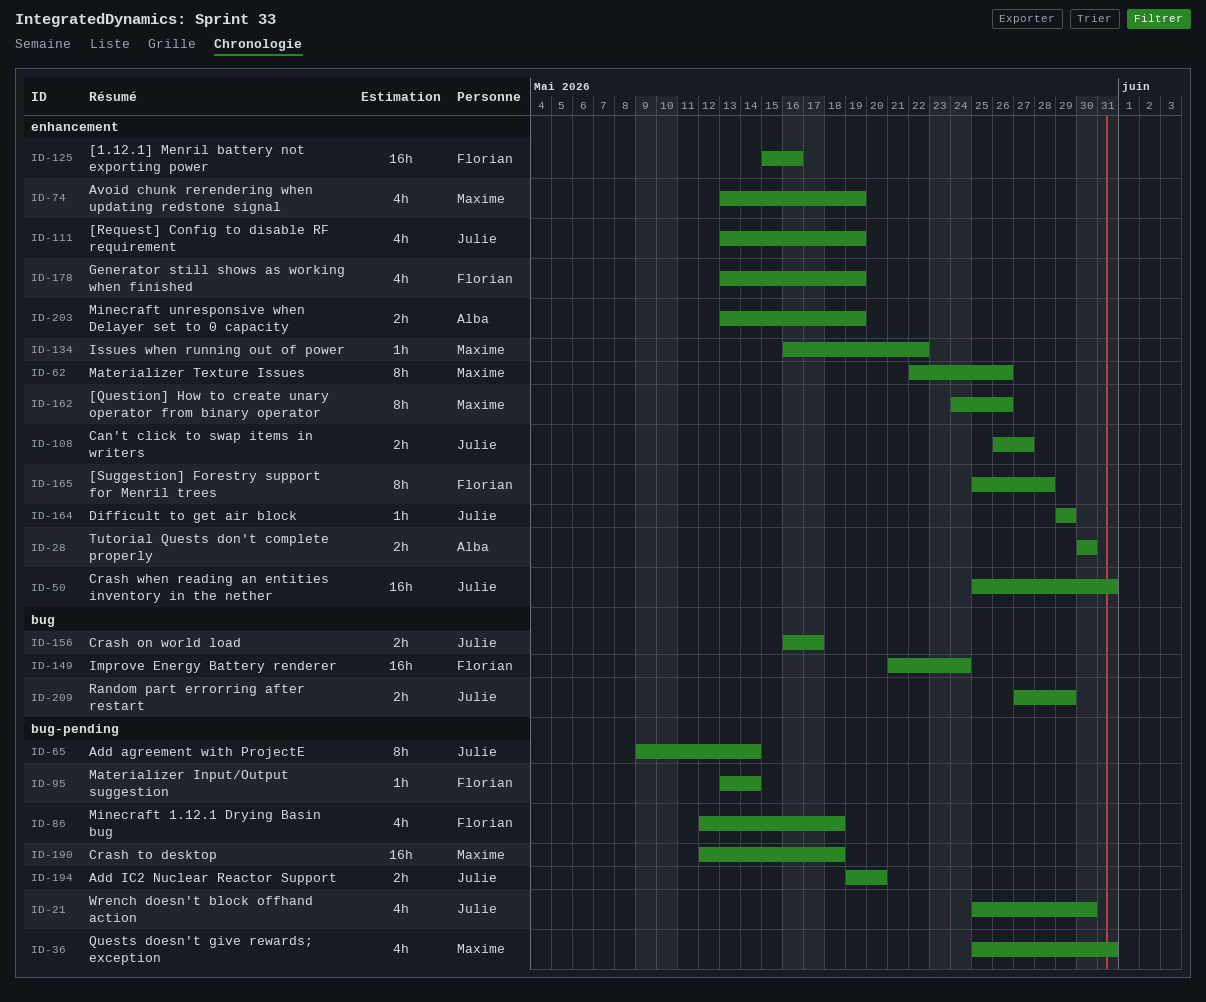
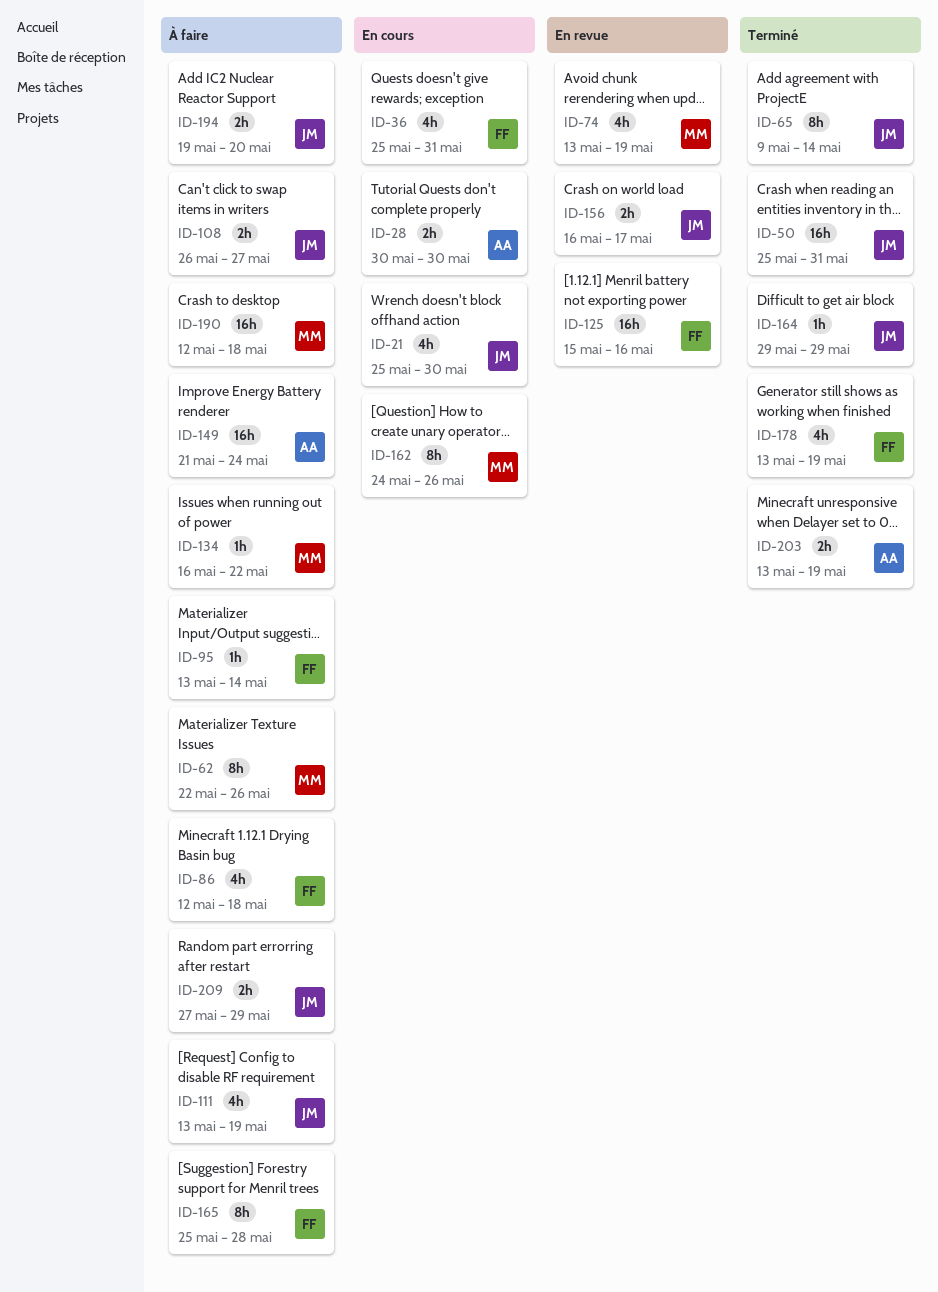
ID-36, owner: Maxime -> Florian
ID-149, owner: Florian -> Alba

